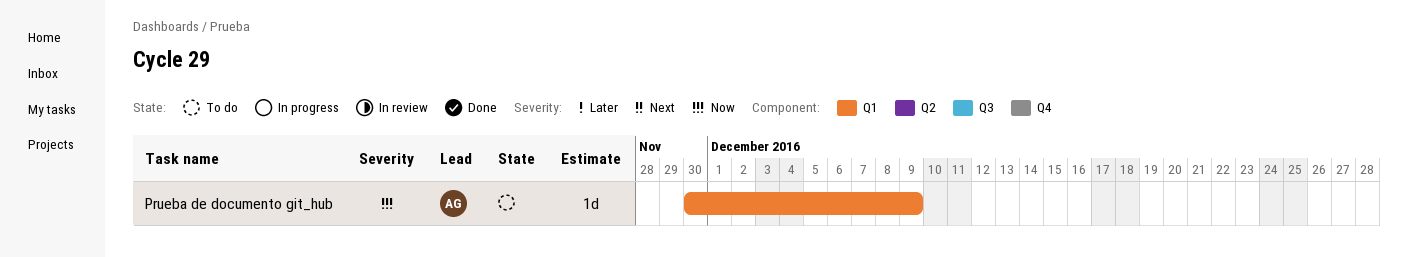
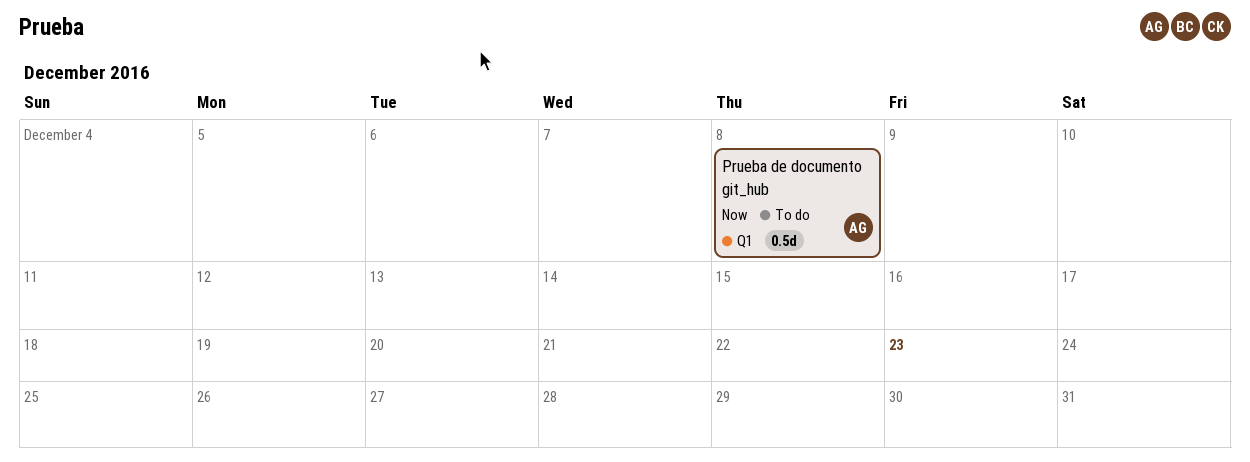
Prueba de documento git_hub, estimate: 1d -> 0.5d
Prueba de documento git_hub, due: Dec 9 -> Dec 8

